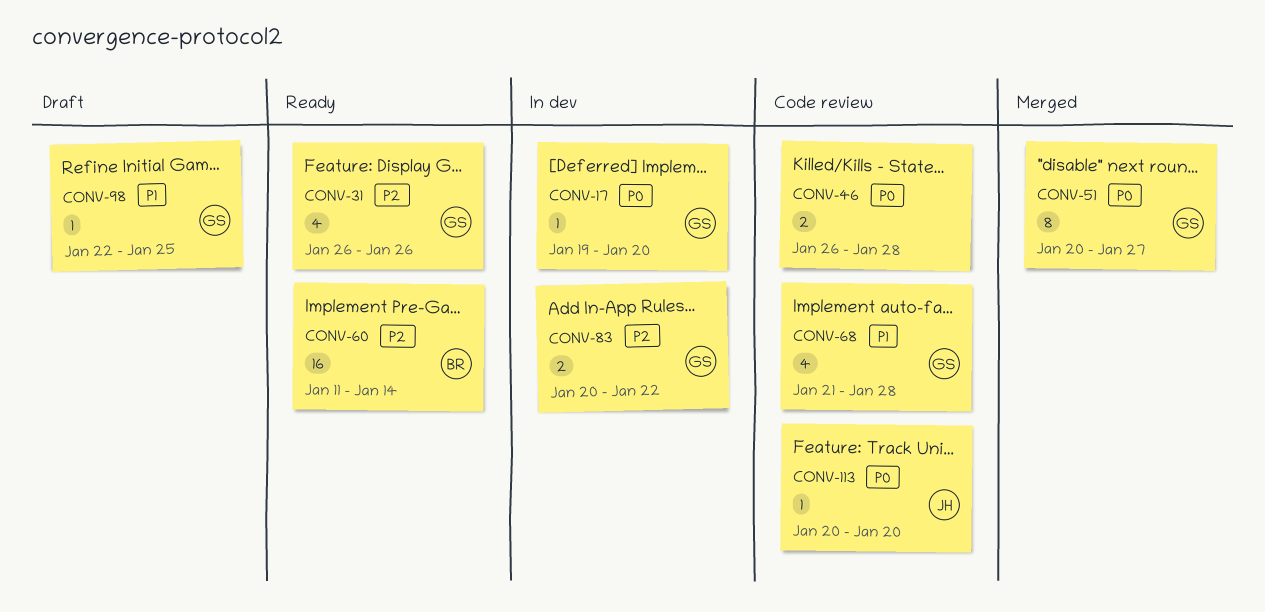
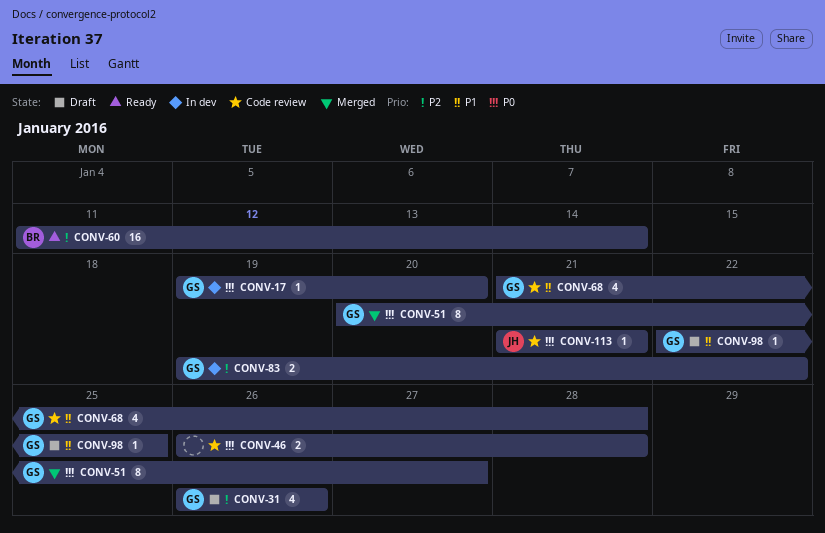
CONV-31, status: Ready -> Draft
CONV-83, start: Jan 20 -> Jan 19
CONV-113, start: Jan 20 -> Jan 21
CONV-113, due: Jan 20 -> Jan 21

